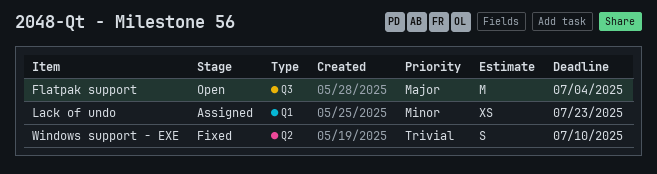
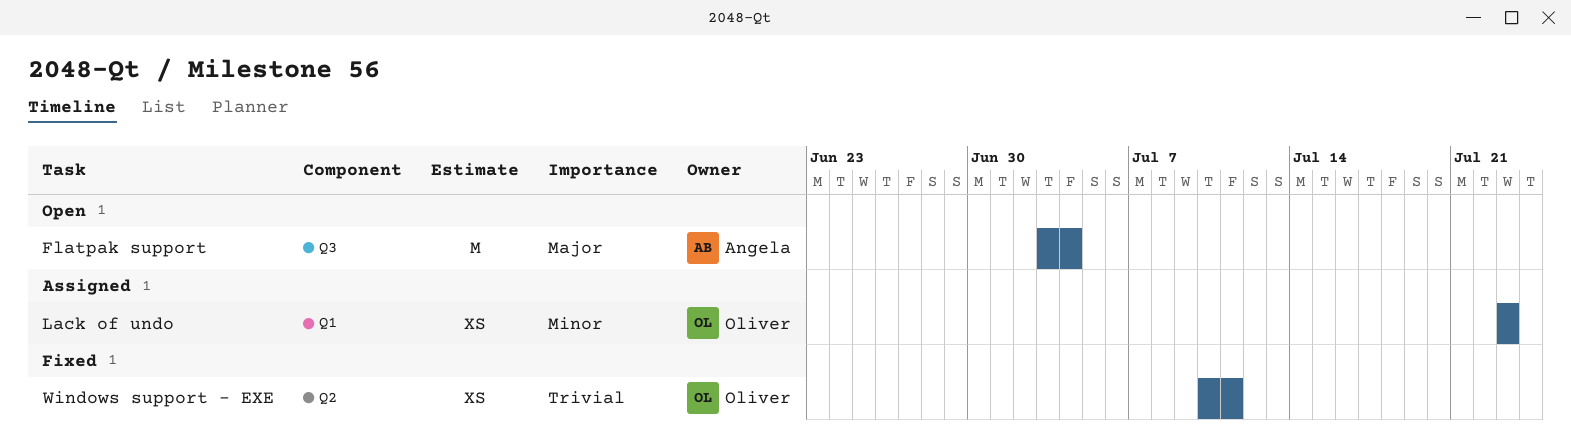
Windows support - EXE, estimate: S -> XS
Windows support - EXE, due: Jul 10 -> Jul 11

